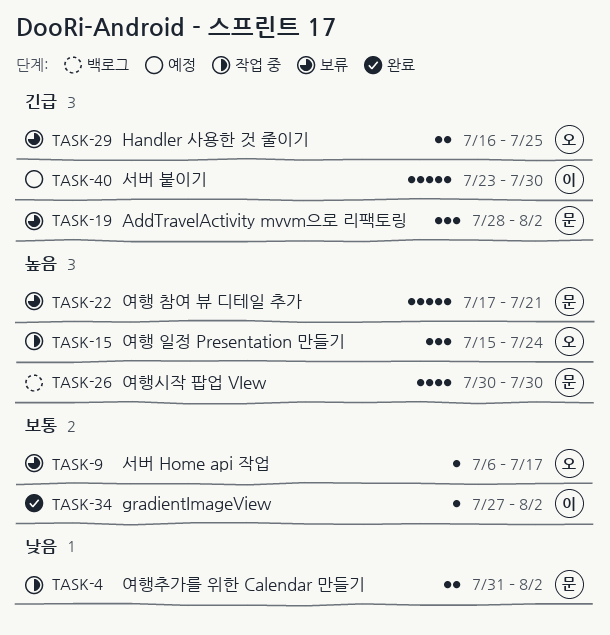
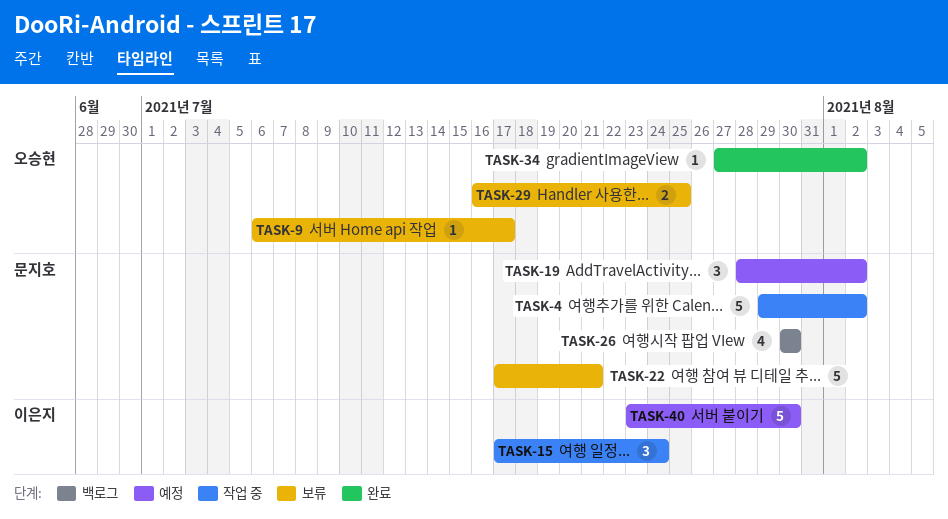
TASK-4, estimate: 2 -> 5
TASK-4, start: Jul 31 -> Jul 29
TASK-15, owner: 오승현 -> 이은지
TASK-15, start: Jul 15 -> Jul 17
TASK-19, status: 보류 -> 예정
TASK-34, owner: 이은지 -> 오승현

